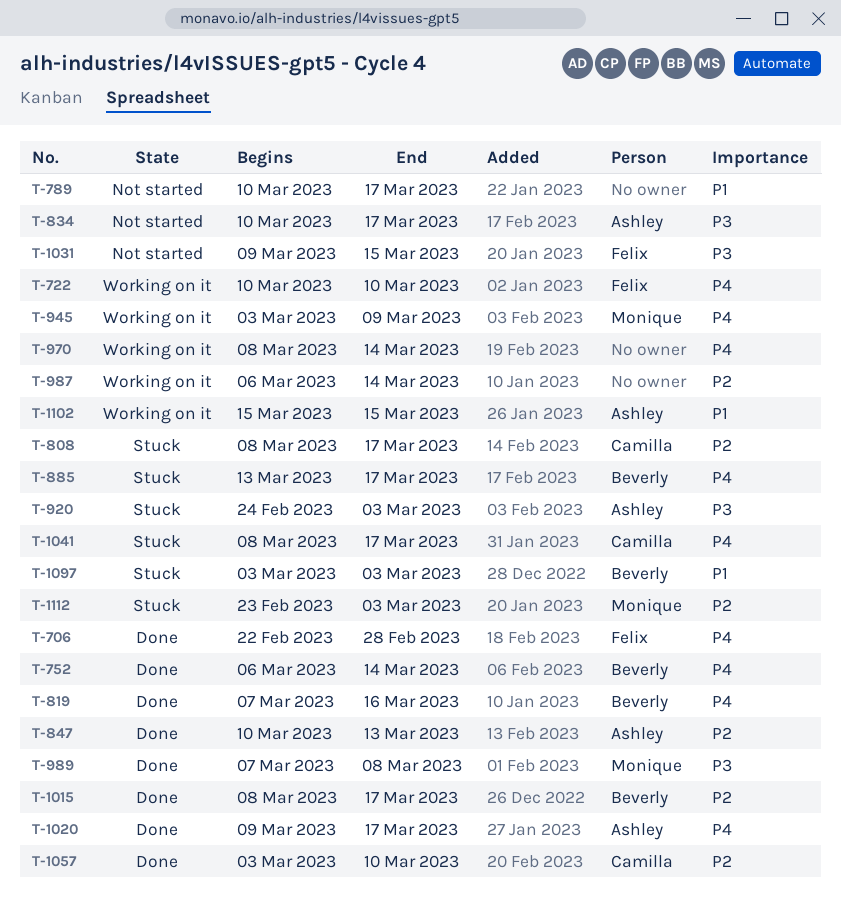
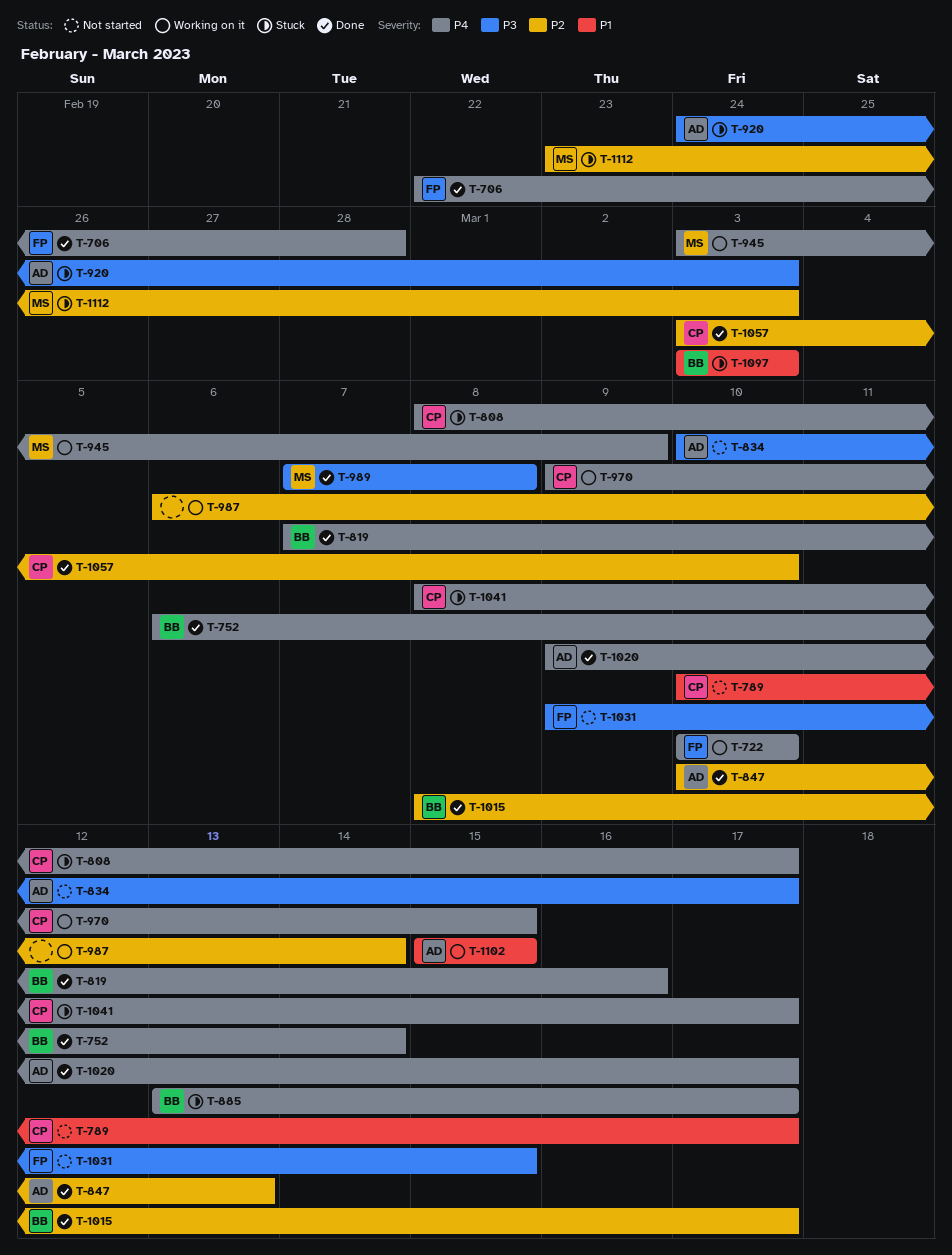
T-789, owner: none -> Camilla
T-808, priority: P2 -> P4
T-970, owner: none -> Camilla
T-970, start: Mar 8 -> Mar 9
T-970, due: Mar 14 -> Mar 15

